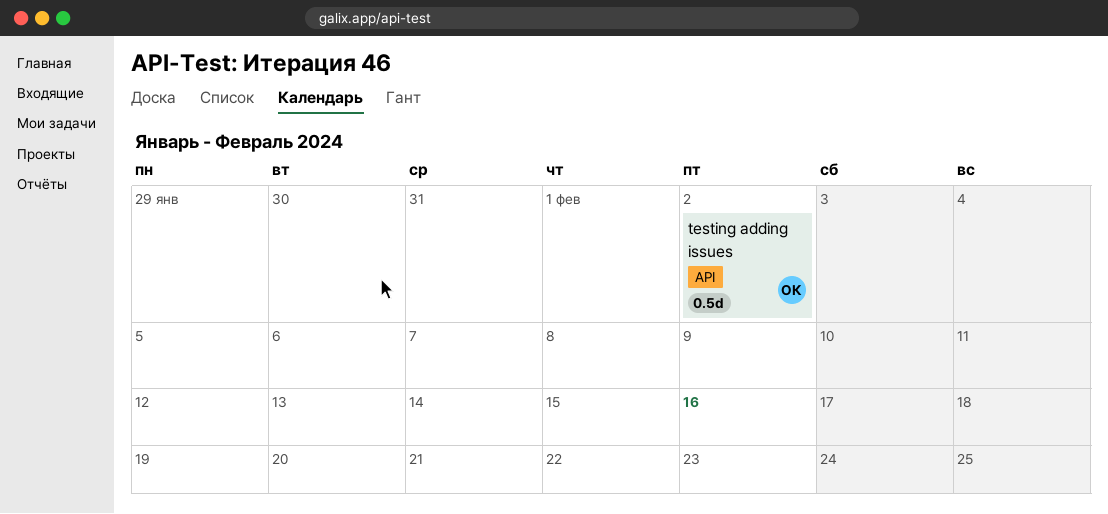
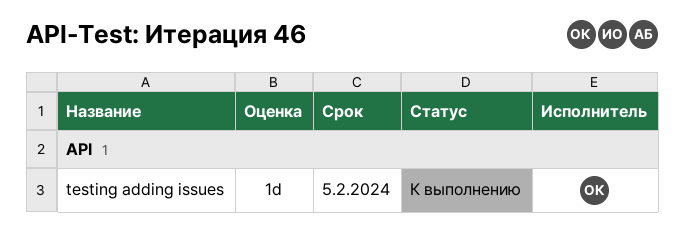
testing adding issues, estimate: 0.5d -> 1d
testing adding issues, due: Feb 2 -> Feb 5

